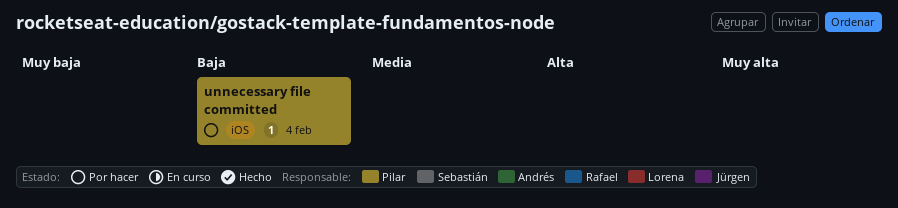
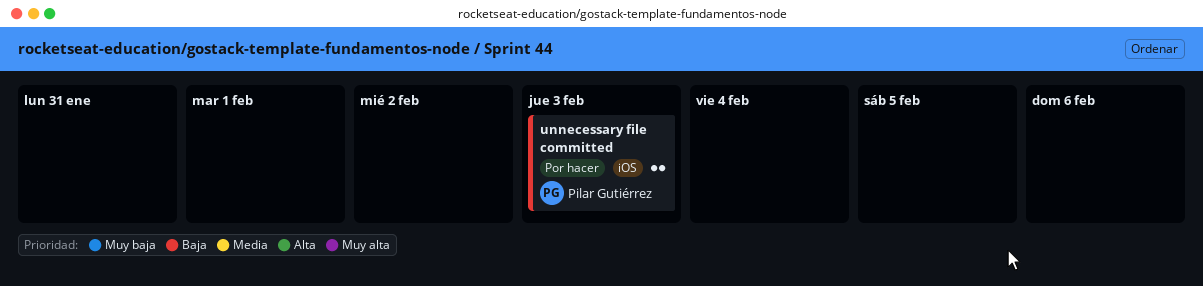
unnecessary file committed, estimate: 1 -> 2
unnecessary file committed, due: Feb 4 -> Feb 3

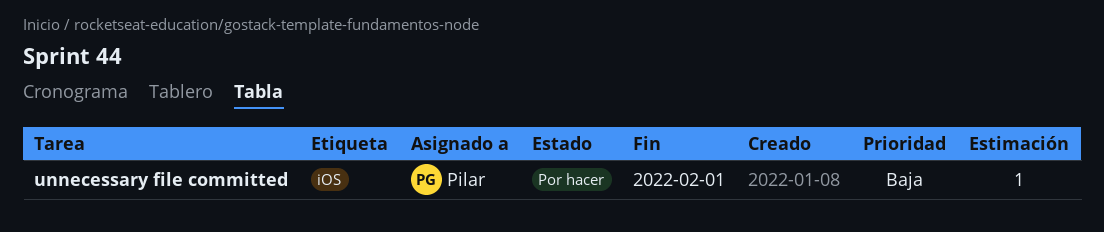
unnecessary file committed, estimate: 2 -> 1
unnecessary file committed, due: Feb 3 -> Feb 1

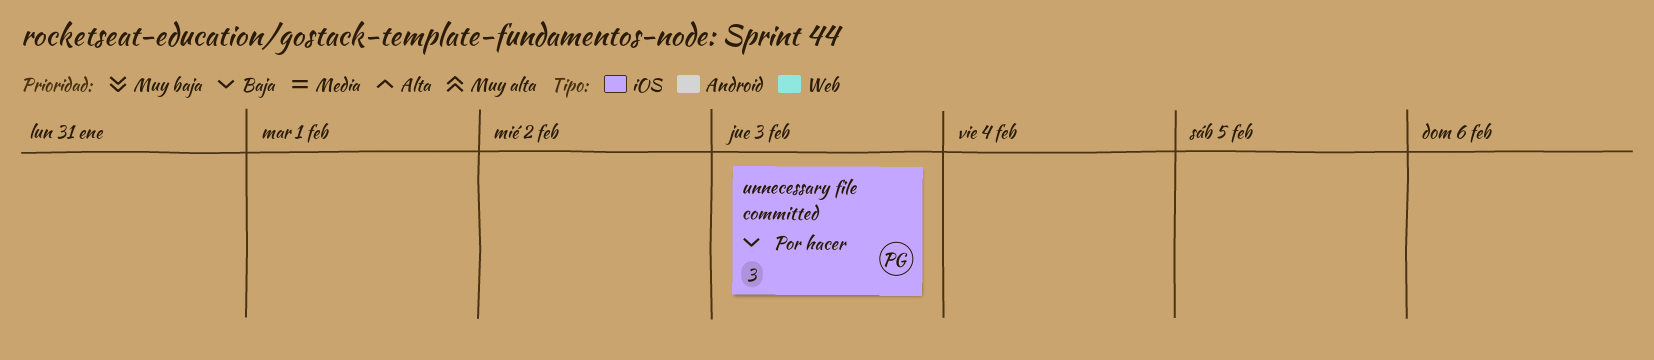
unnecessary file committed, estimate: 1 -> 3
unnecessary file committed, due: Feb 1 -> Feb 3

